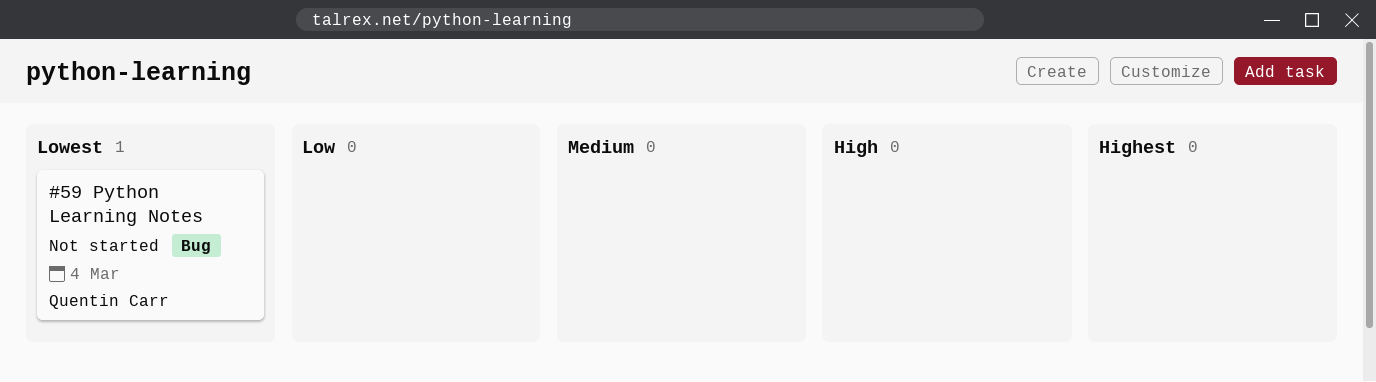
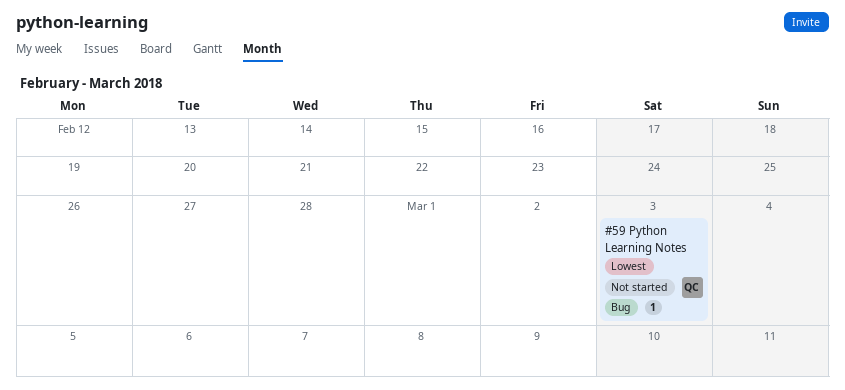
#59, due: Mar 4 -> Mar 3

